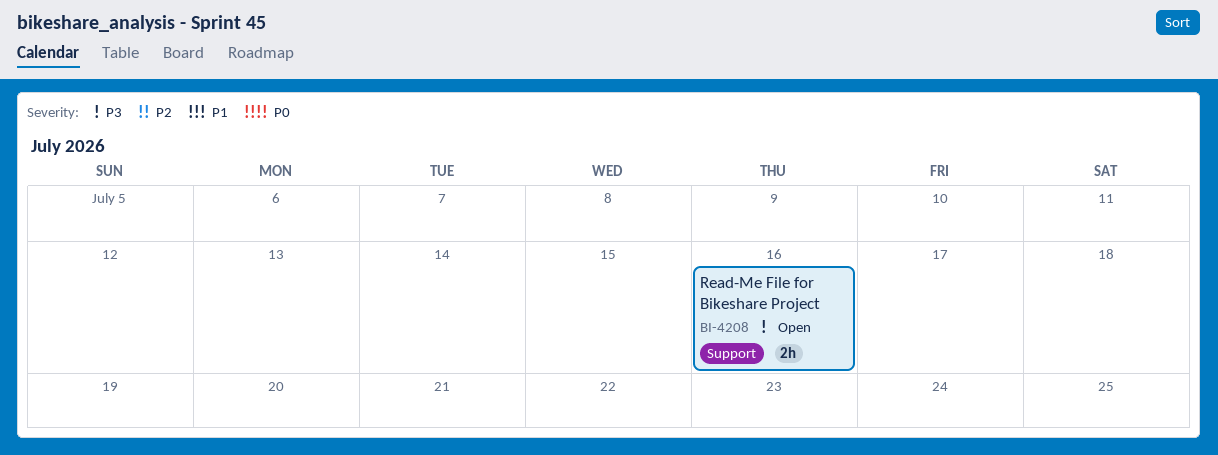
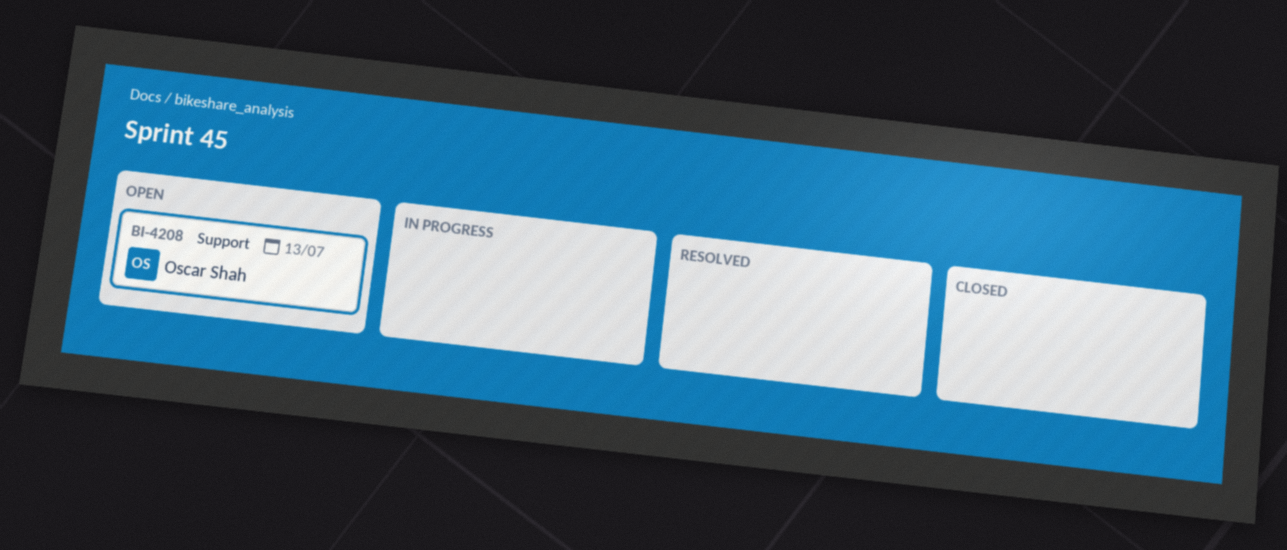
BI-4208, due: Jul 16 -> Jul 13

